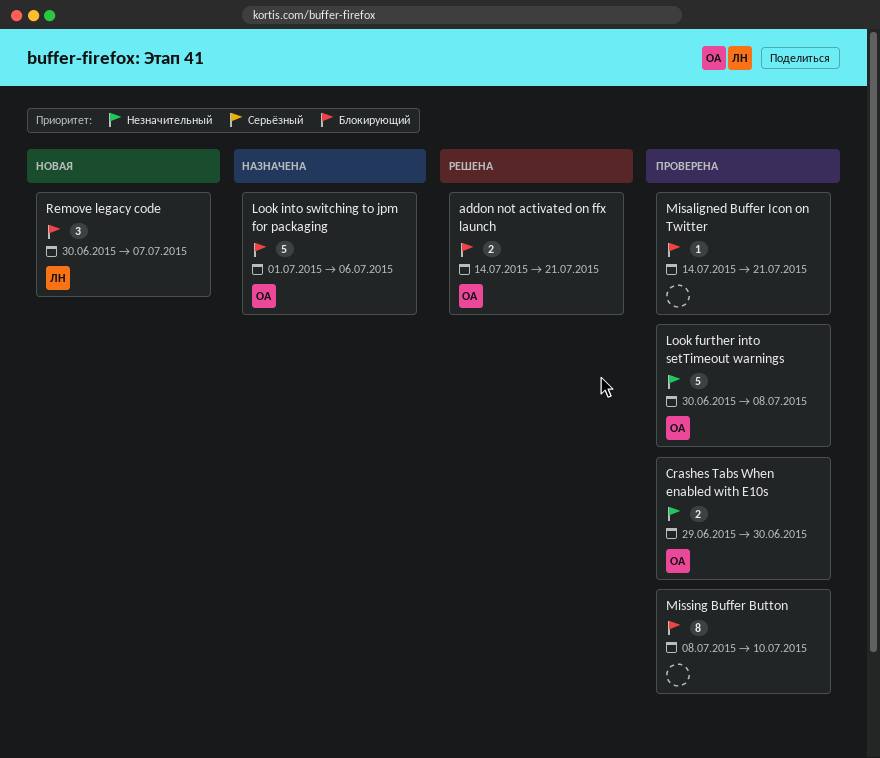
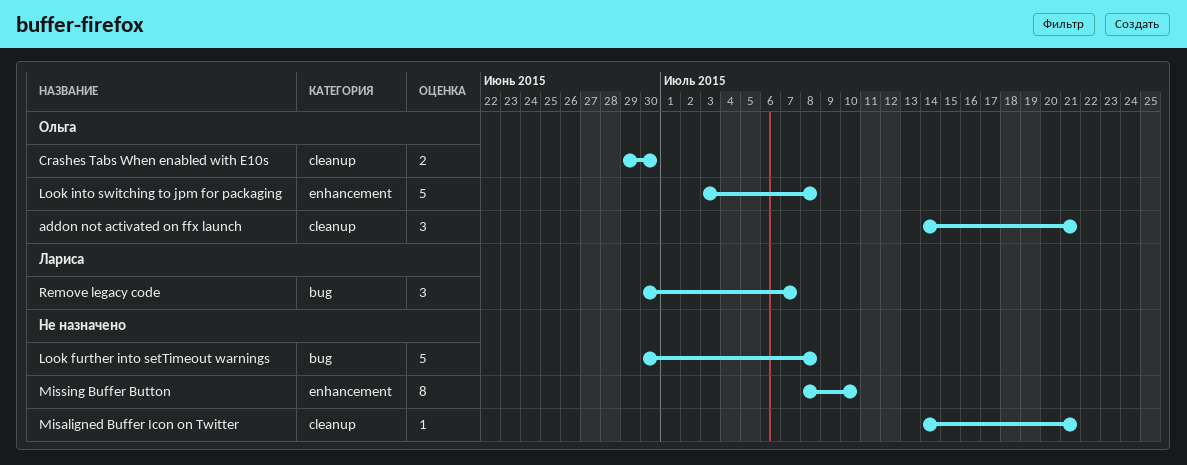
addon not activated on ffx launch, estimate: 2 -> 3
Look further into setTimeout warnings, owner: Ольга -> none
Look into switching to jpm for packaging, start: Jul 1 -> Jul 3
Look into switching to jpm for packaging, due: Jul 6 -> Jul 8

